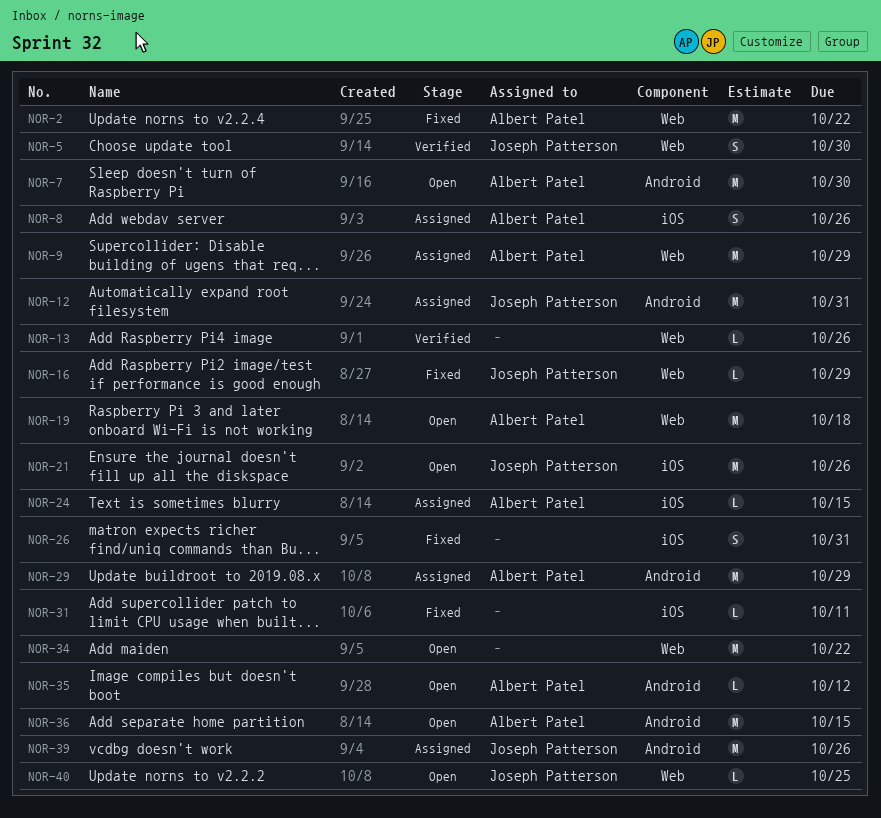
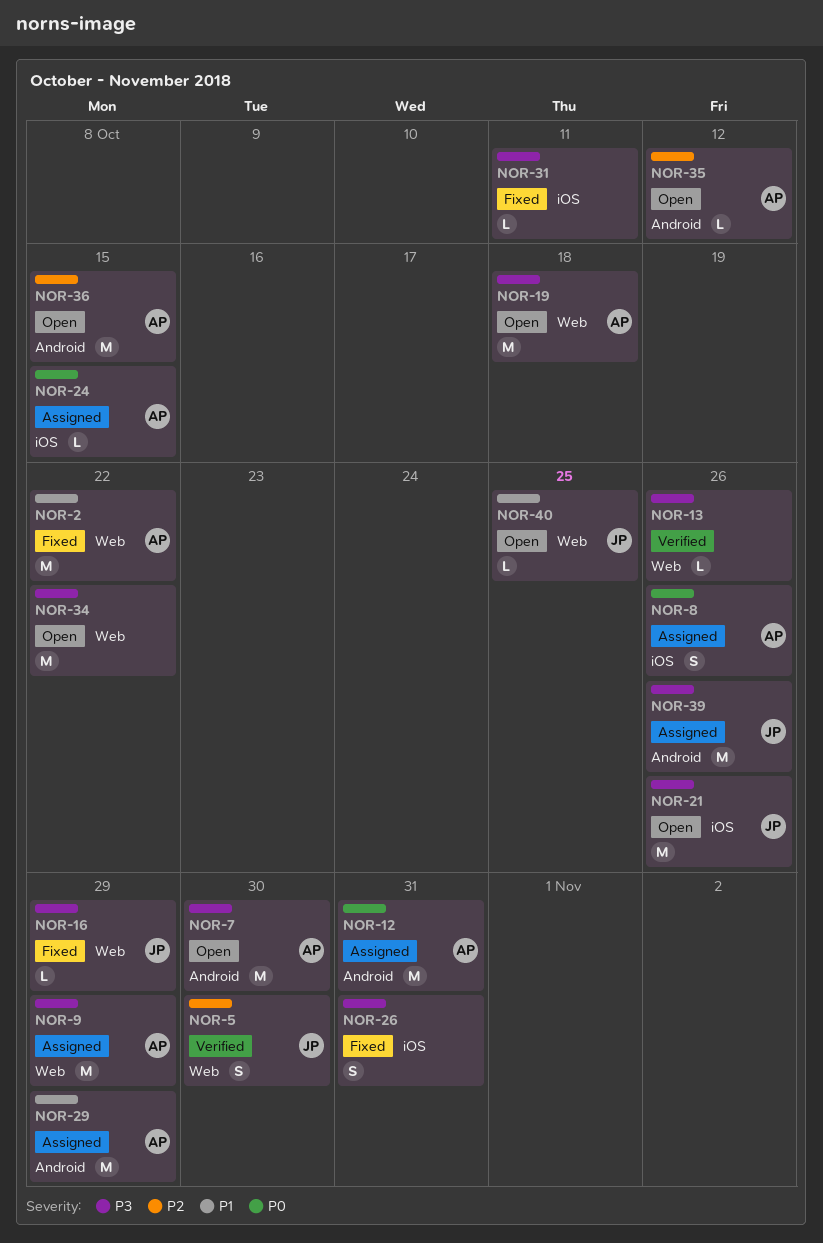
NOR-12, owner: Joseph Patterson -> Albert Patel

